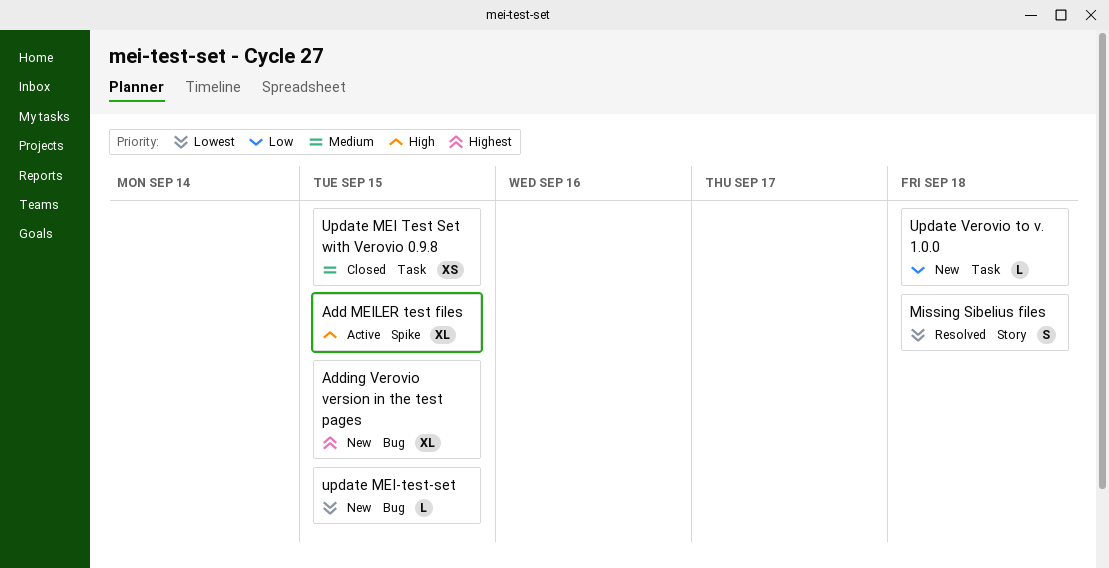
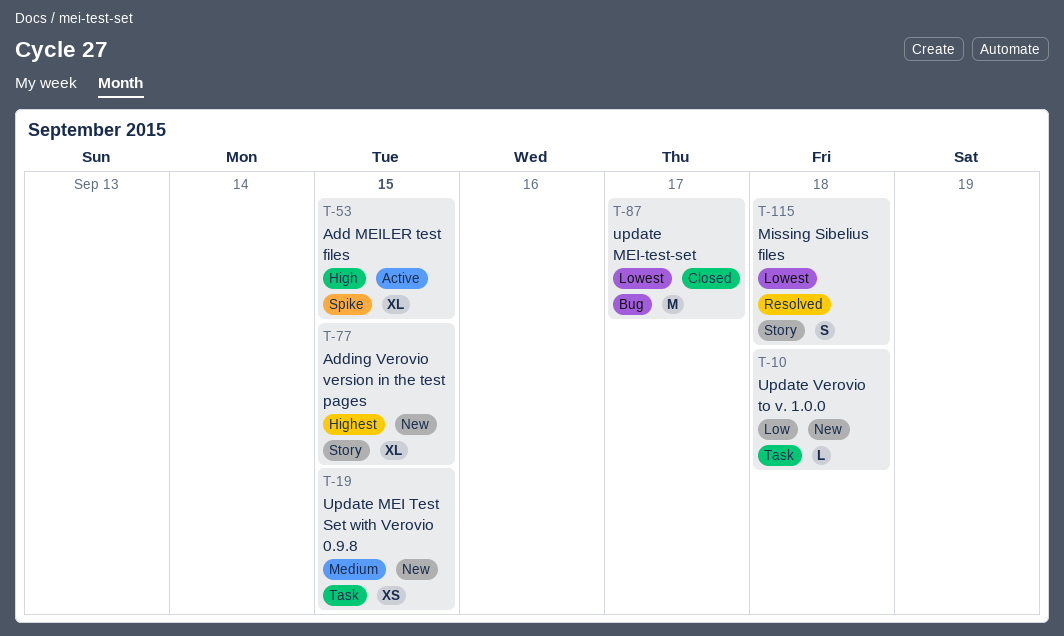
Adding Verovio version in the test pages, label: Bug -> Story
Update MEI Test Set with Verovio 0.9.8, status: Closed -> New
update MEI-test-set, status: New -> Closed
update MEI-test-set, estimate: L -> M
update MEI-test-set, due: Sep 15 -> Sep 17

